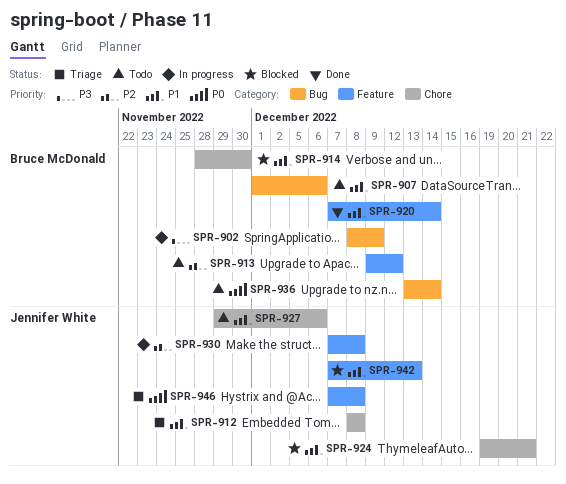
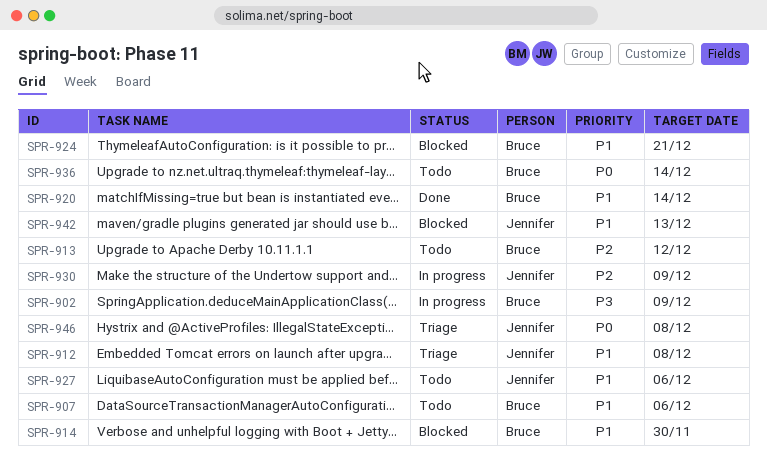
SPR-924, owner: Jennifer White -> Bruce McDonald
SPR-930, due: Dec 8 -> Dec 9

